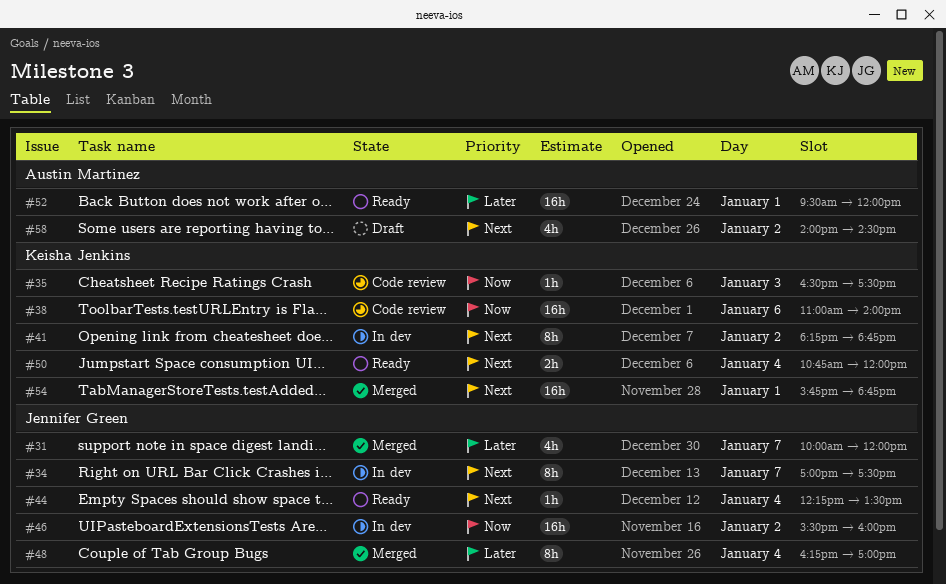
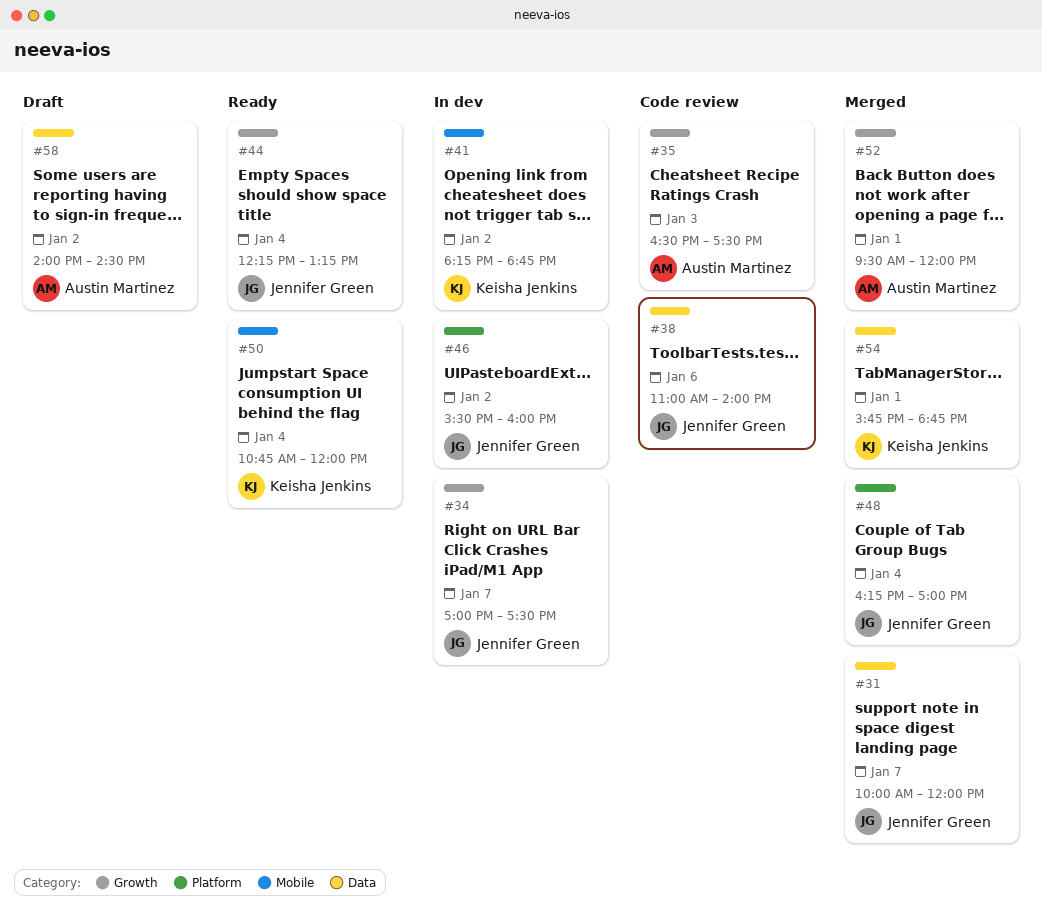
#35, owner: Keisha Jenkins -> Austin Martinez
#38, owner: Keisha Jenkins -> Jennifer Green
#44, ends: 13:30 -> 13:15
#52, status: Ready -> Merged

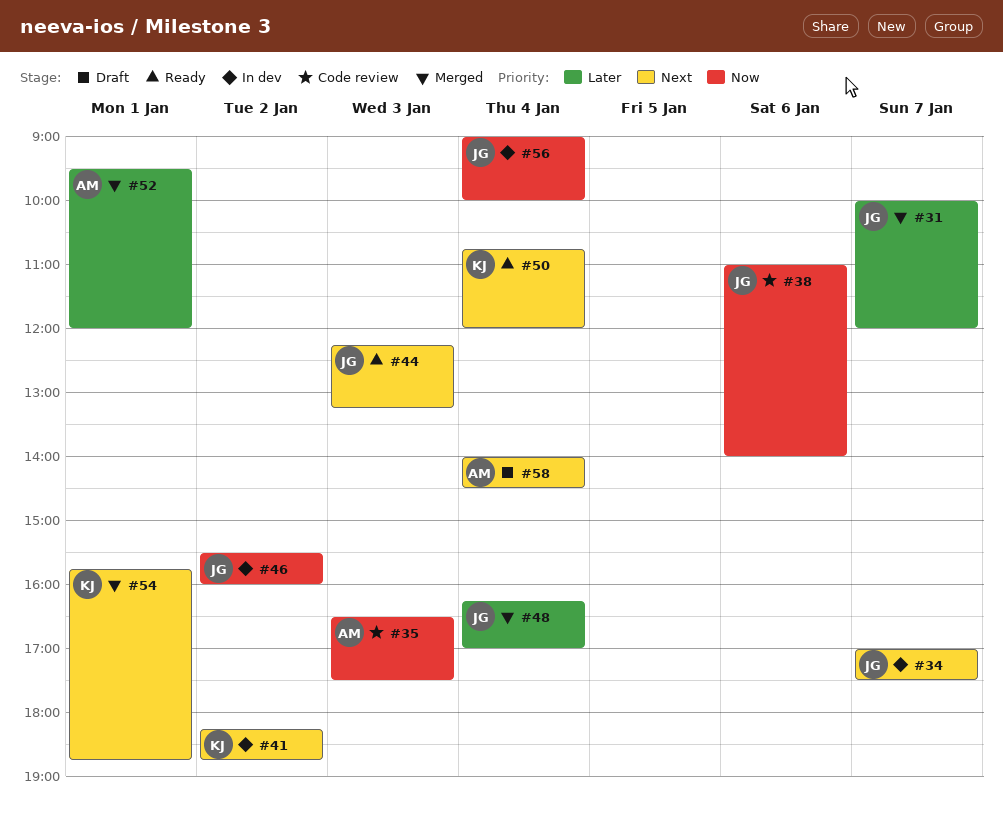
#44, day: Jan 4 -> Jan 3
#56: none -> present
#58, day: Jan 2 -> Jan 4

